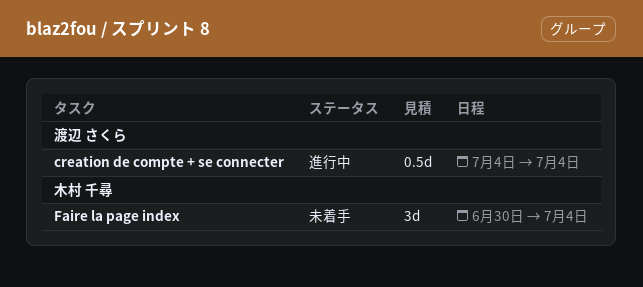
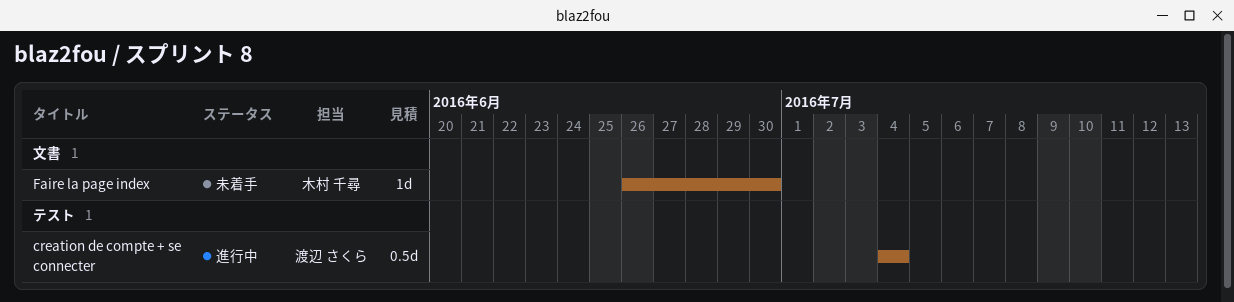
Faire la page index, estimate: 3d -> 1d
Faire la page index, start: Jun 30 -> Jun 26
Faire la page index, due: Jul 4 -> Jun 30

